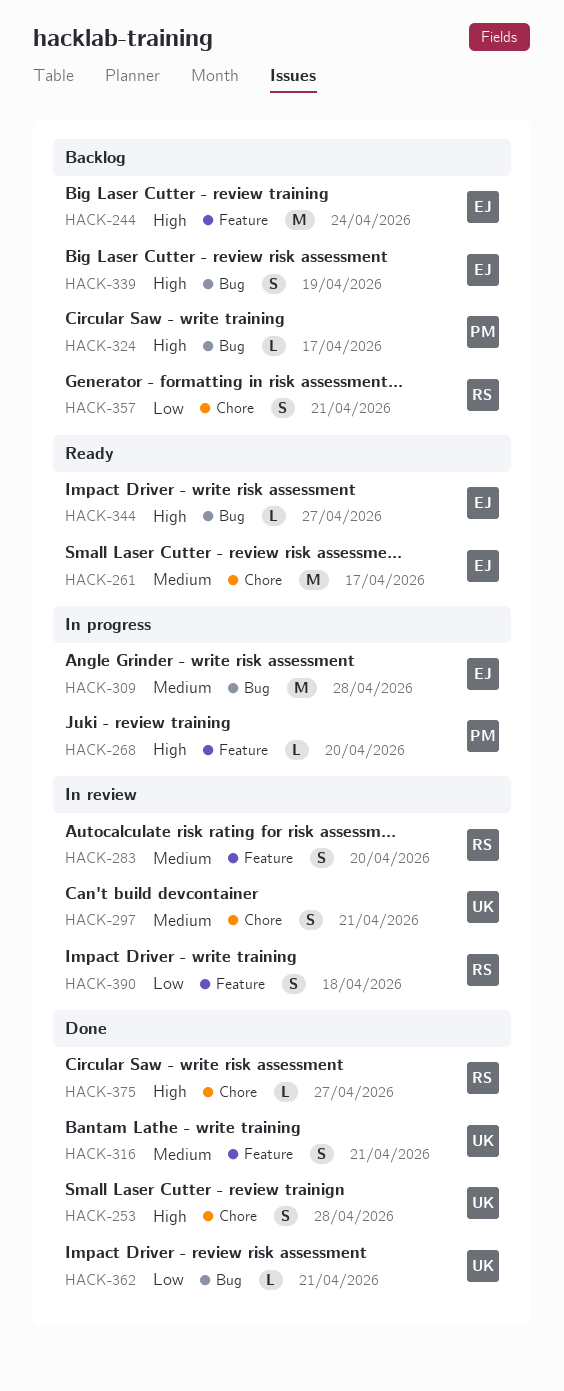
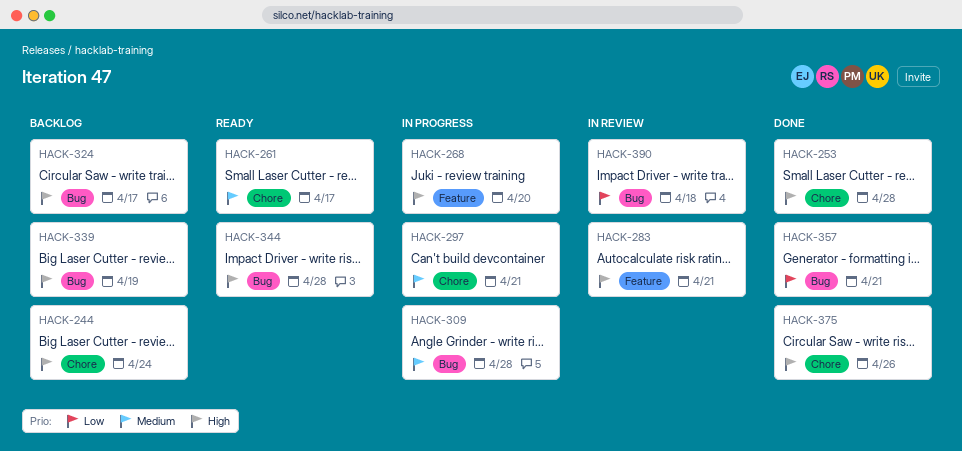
HACK-244, label: Feature -> Chore
HACK-283, priority: Medium -> High
HACK-283, due: Apr 20 -> Apr 21
HACK-297, status: In review -> In progress
HACK-316: present -> none
HACK-344, due: Apr 27 -> Apr 28
HACK-357, status: Backlog -> Done
HACK-357, label: Chore -> Bug
HACK-362: present -> none
HACK-375, due: Apr 27 -> Apr 26
HACK-390, label: Feature -> Bug

